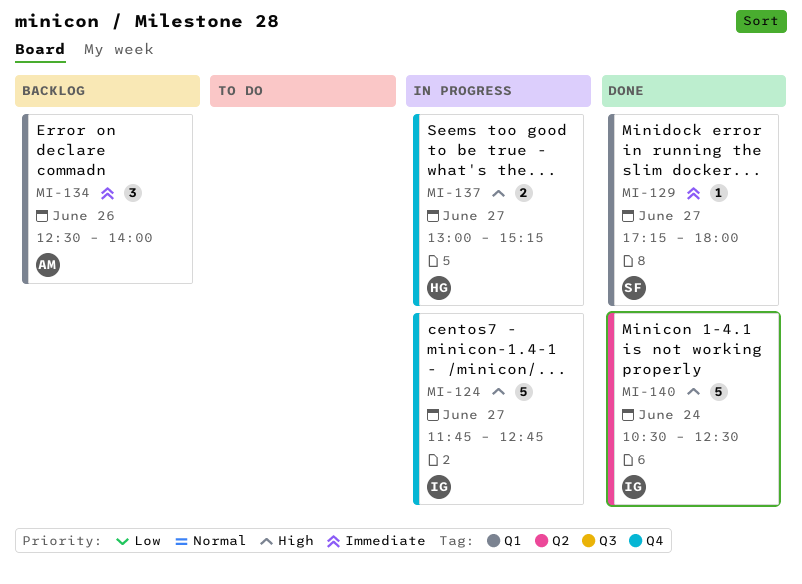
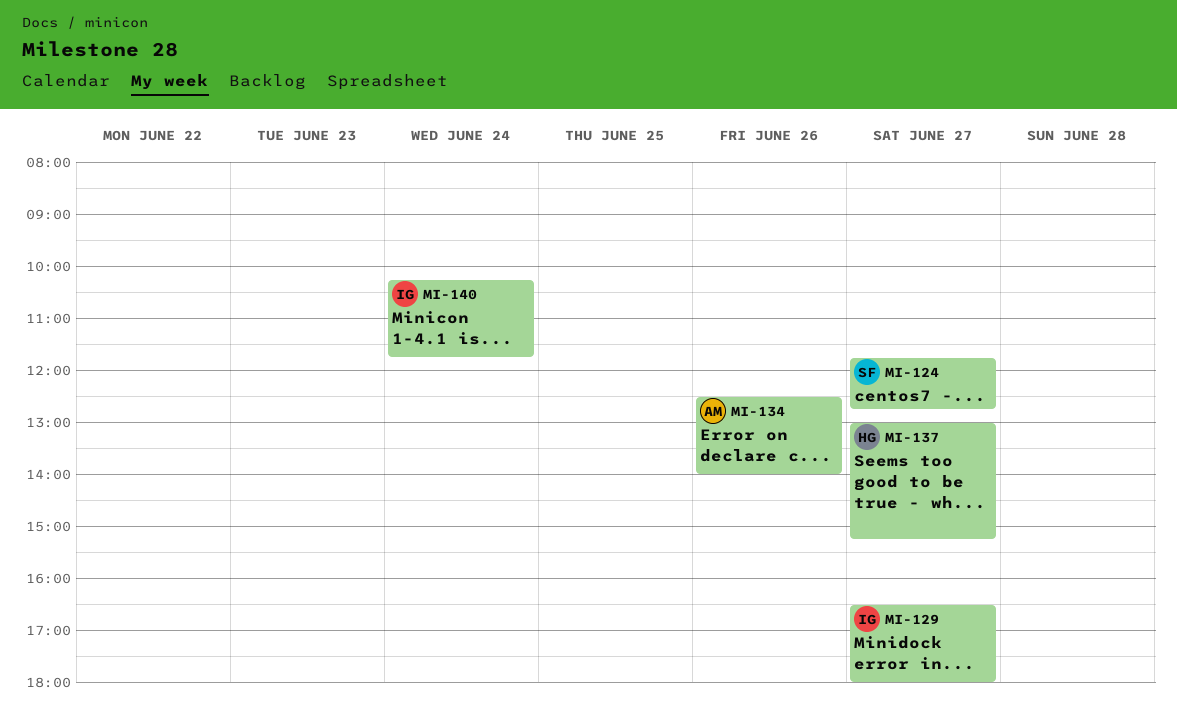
MI-124, owner: IG -> SF
MI-129, owner: SF -> IG
MI-129, begins: 17:15 -> 16:30
MI-140, begins: 10:30 -> 10:15
MI-140, ends: 12:30 -> 11:45

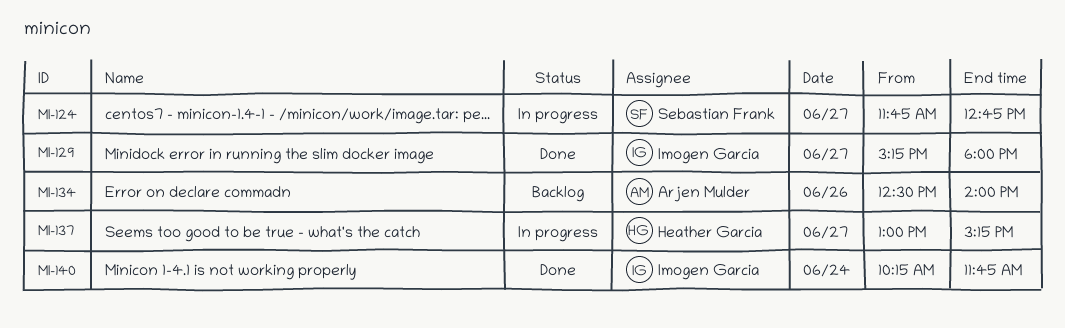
MI-129, begins: 16:30 -> 15:15

